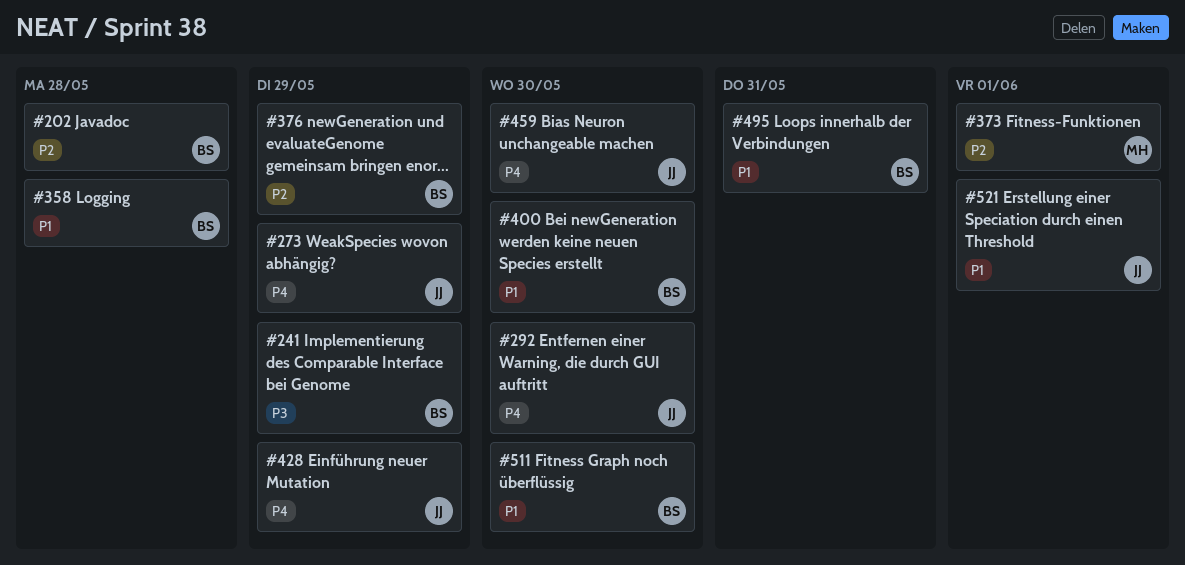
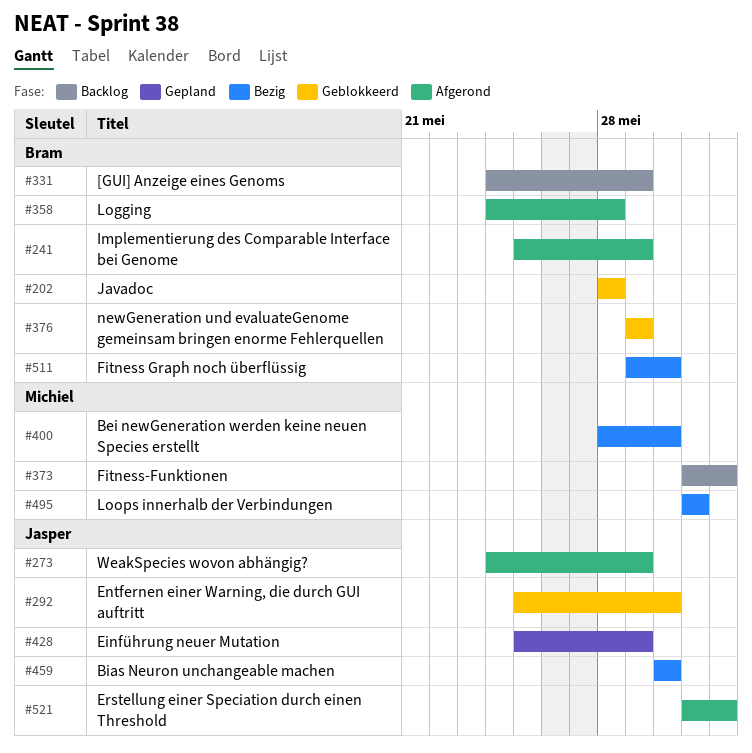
#331: none -> present
#400, owner: Bram -> Michiel
#495, owner: Bram -> Michiel

